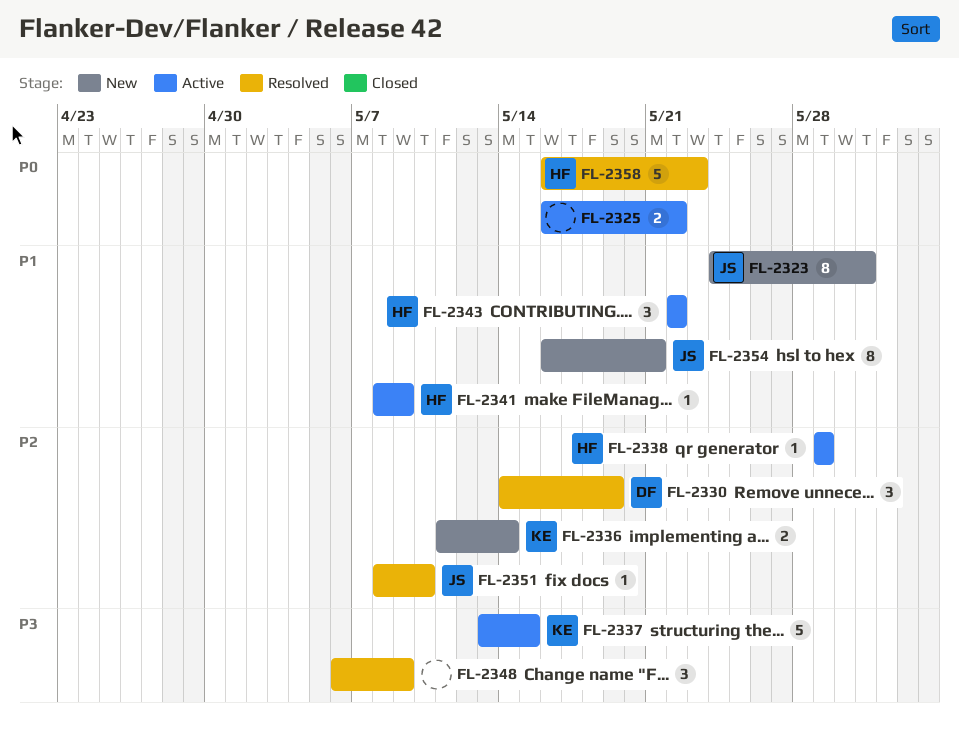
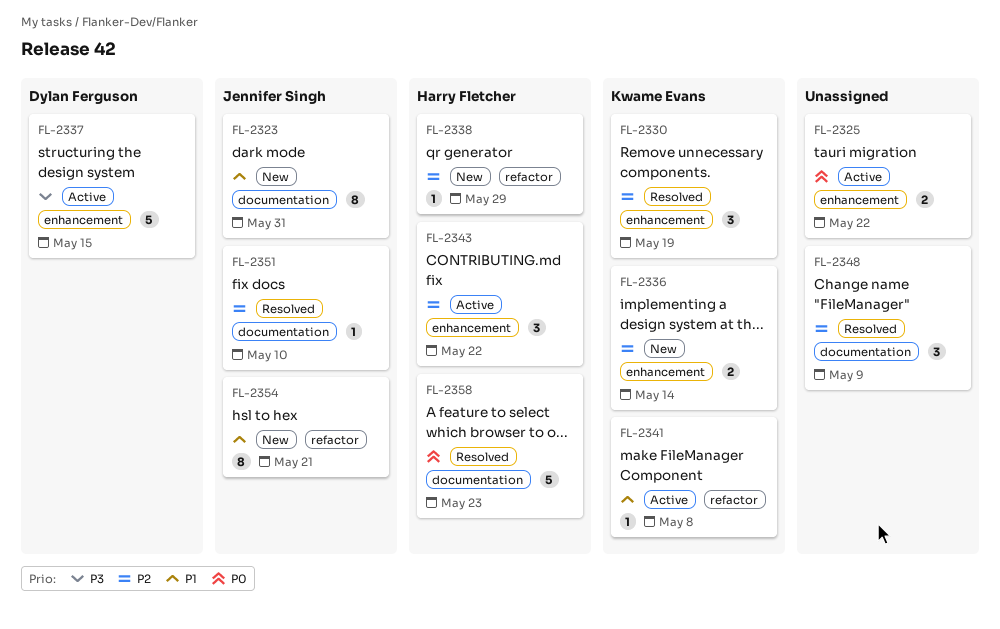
FL-2330, owner: Dylan Ferguson -> Kwame Evans
FL-2337, owner: Kwame Evans -> Dylan Ferguson
FL-2338, status: Active -> New
FL-2341, owner: Harry Fletcher -> Kwame Evans
FL-2341, due: May 9 -> May 8
FL-2343, priority: P1 -> P2
FL-2348, priority: P3 -> P2

